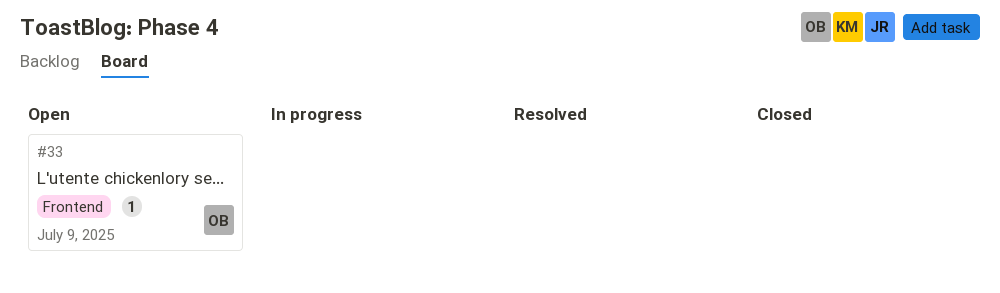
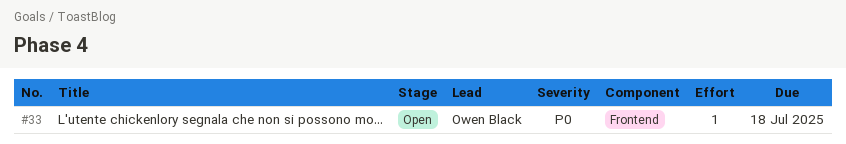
#33, due: Jul 9 -> Jul 18

